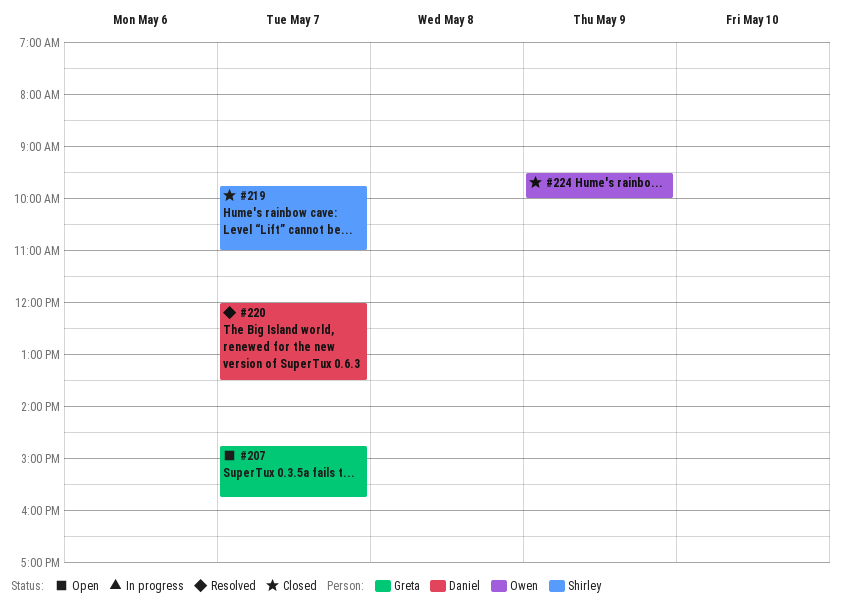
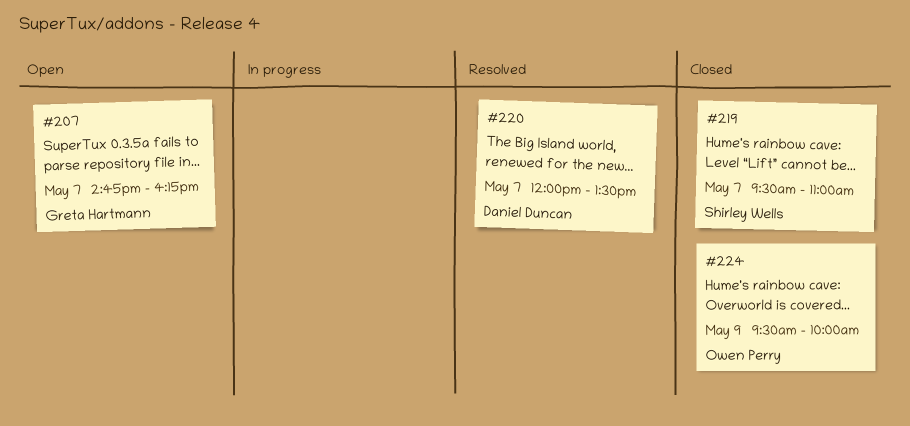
#207, ends: 15:45 -> 16:15
#219, begins: 09:45 -> 09:30

